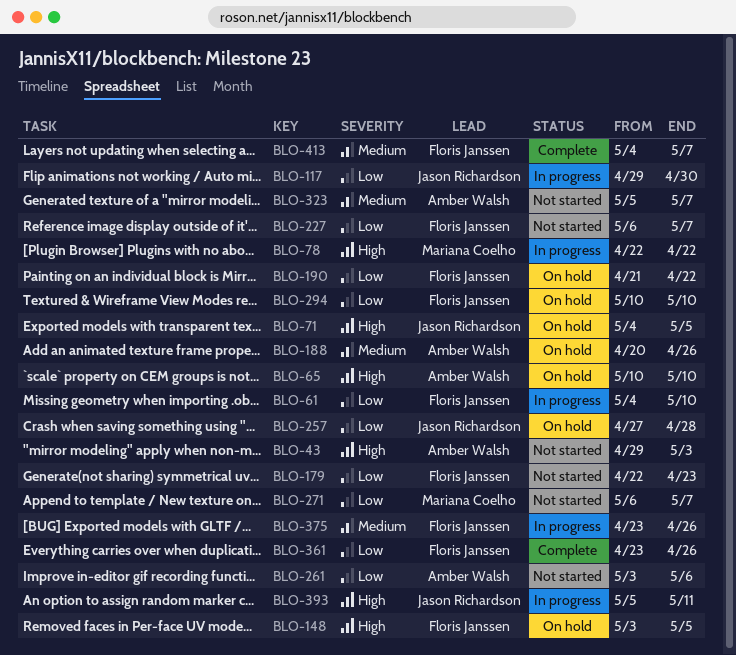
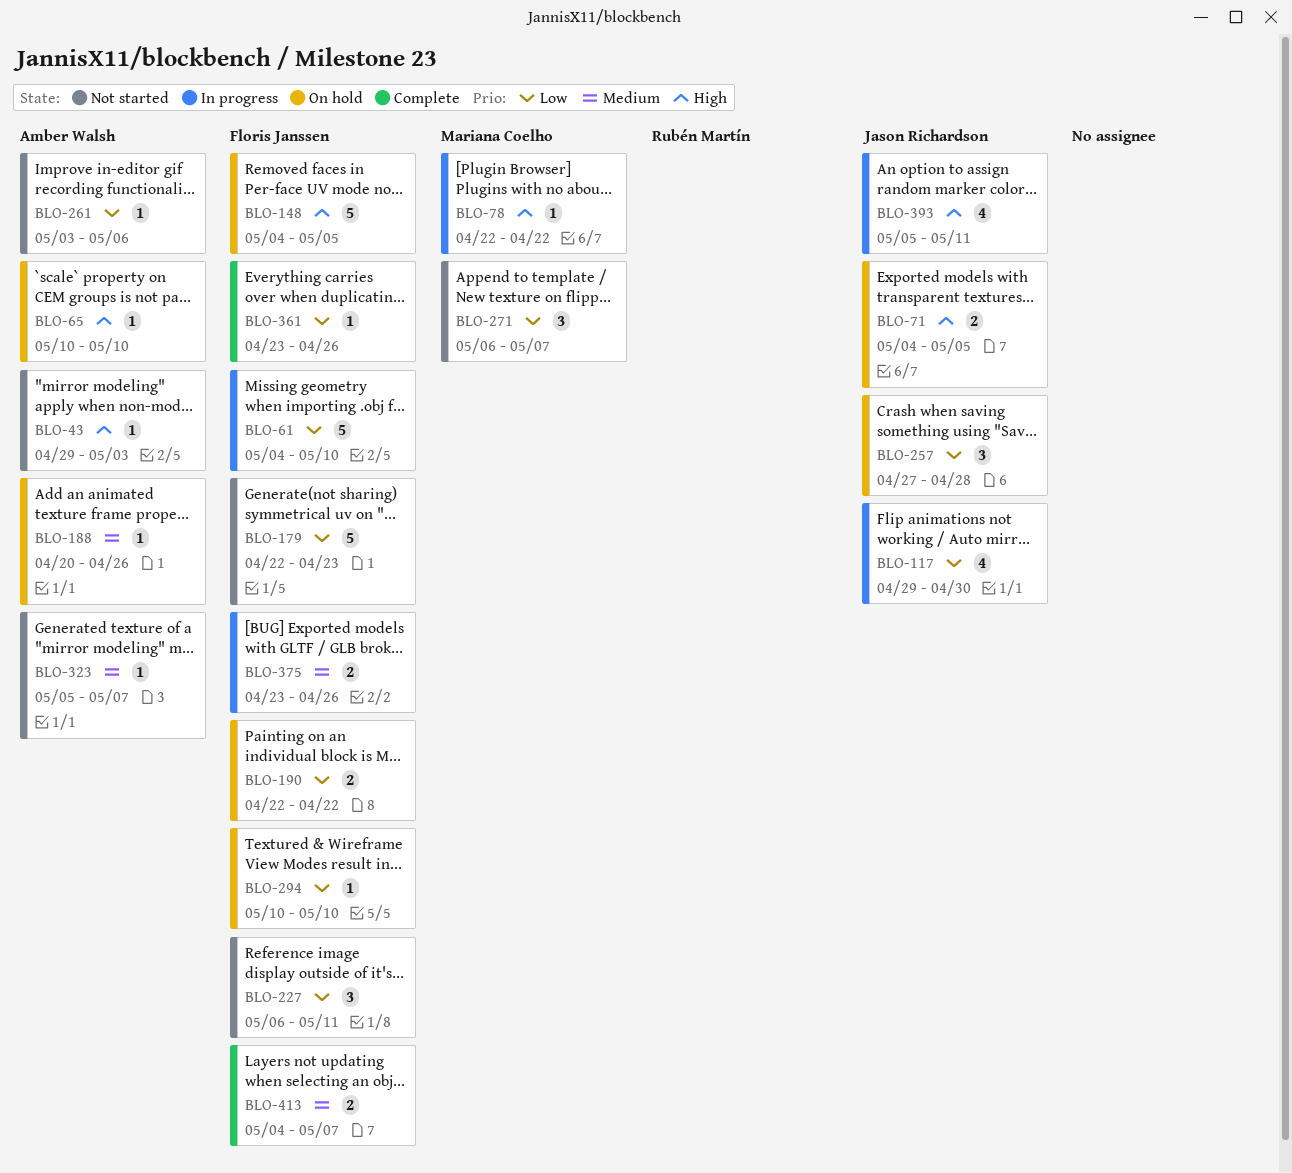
BLO-148, start: May 3 -> May 4
BLO-190, start: Apr 21 -> Apr 22
BLO-227, due: May 7 -> May 11

